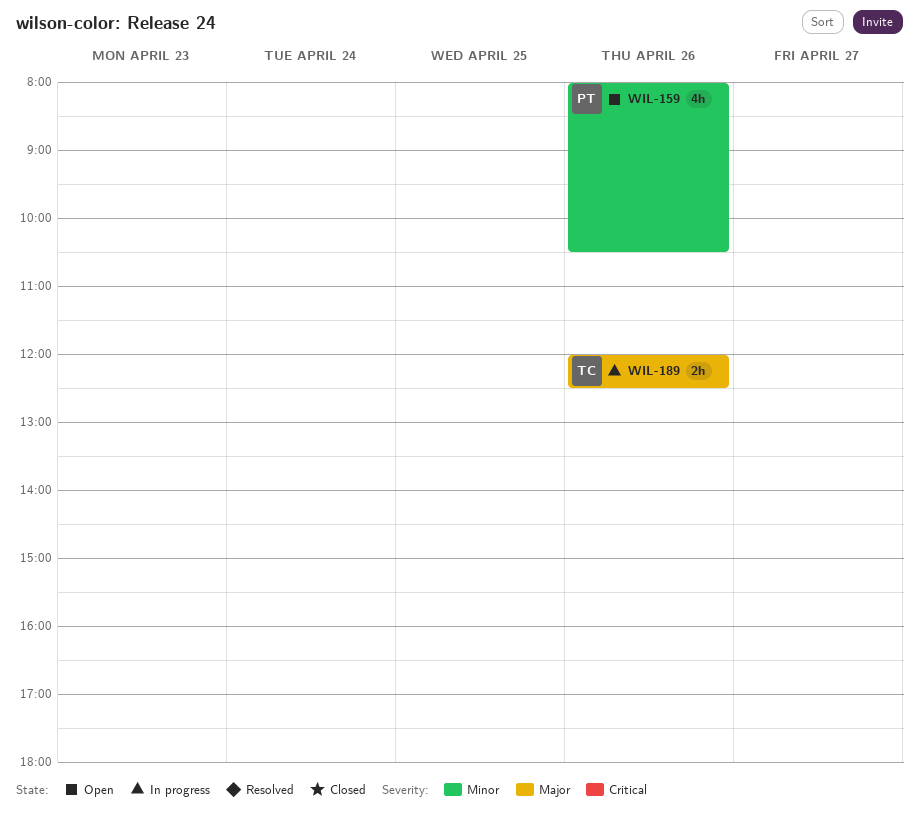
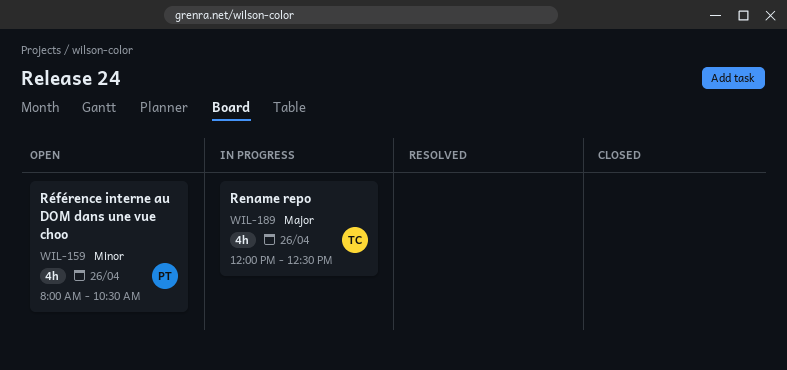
WIL-189, estimate: 2h -> 4h

